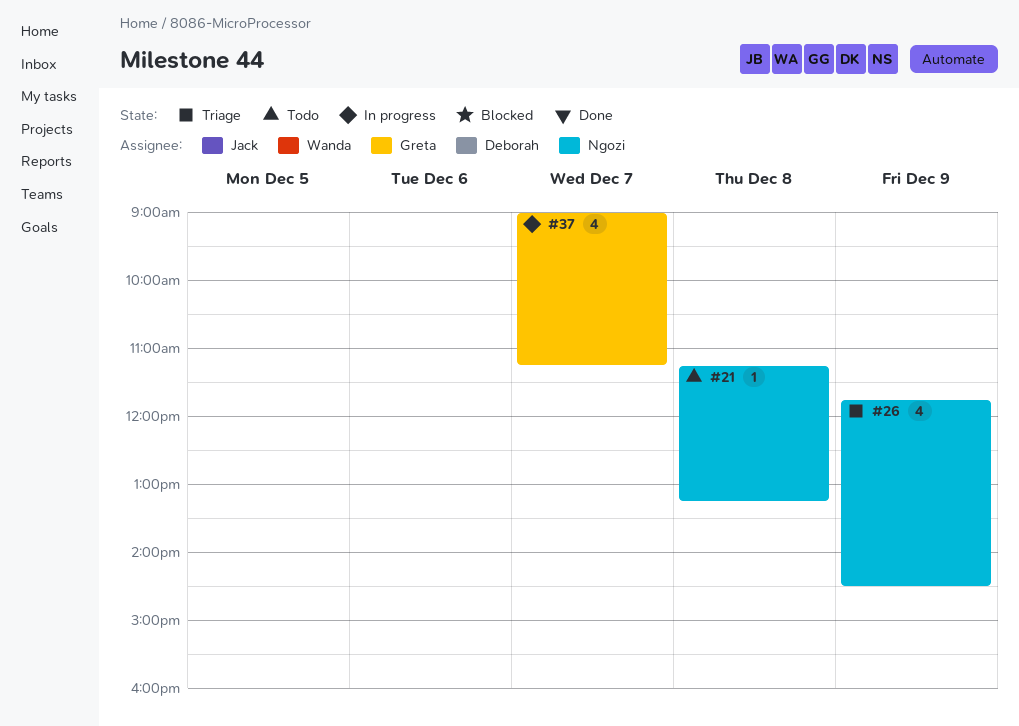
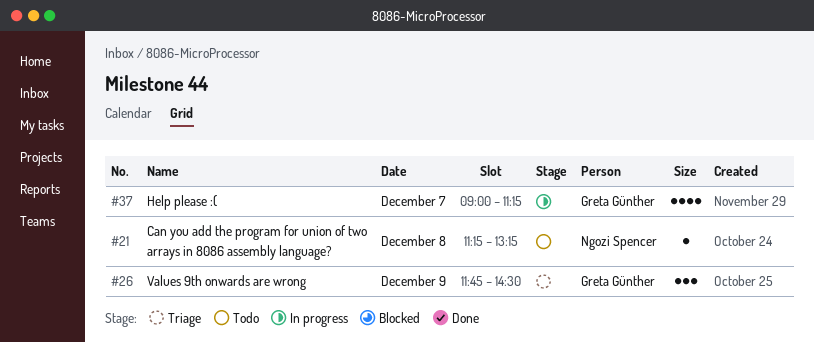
#26, owner: Ngozi Spencer -> Greta Günther
#26, estimate: 4 -> 3

